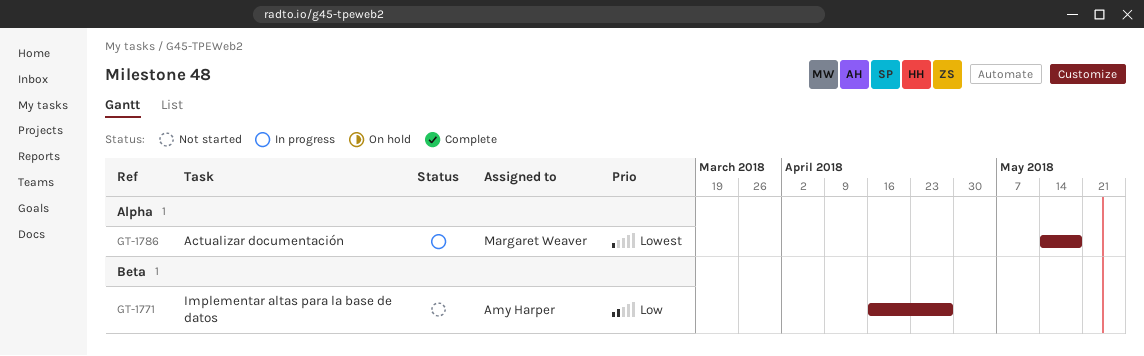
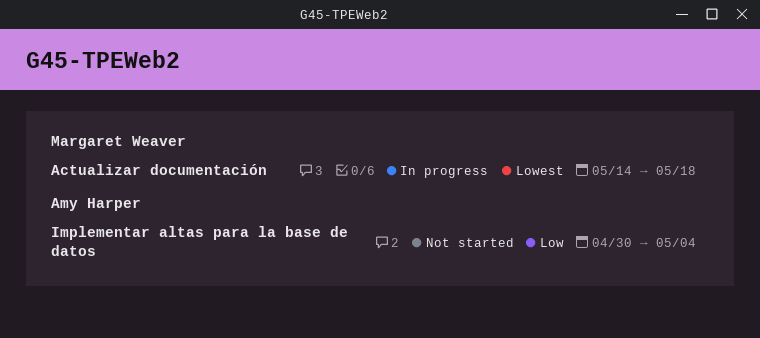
Implementar altas para la base de datos, start: Apr 16 -> Apr 30
Implementar altas para la base de datos, due: Apr 27 -> May 4

